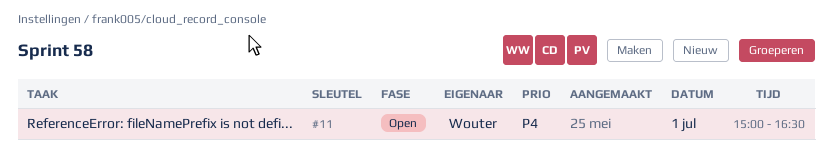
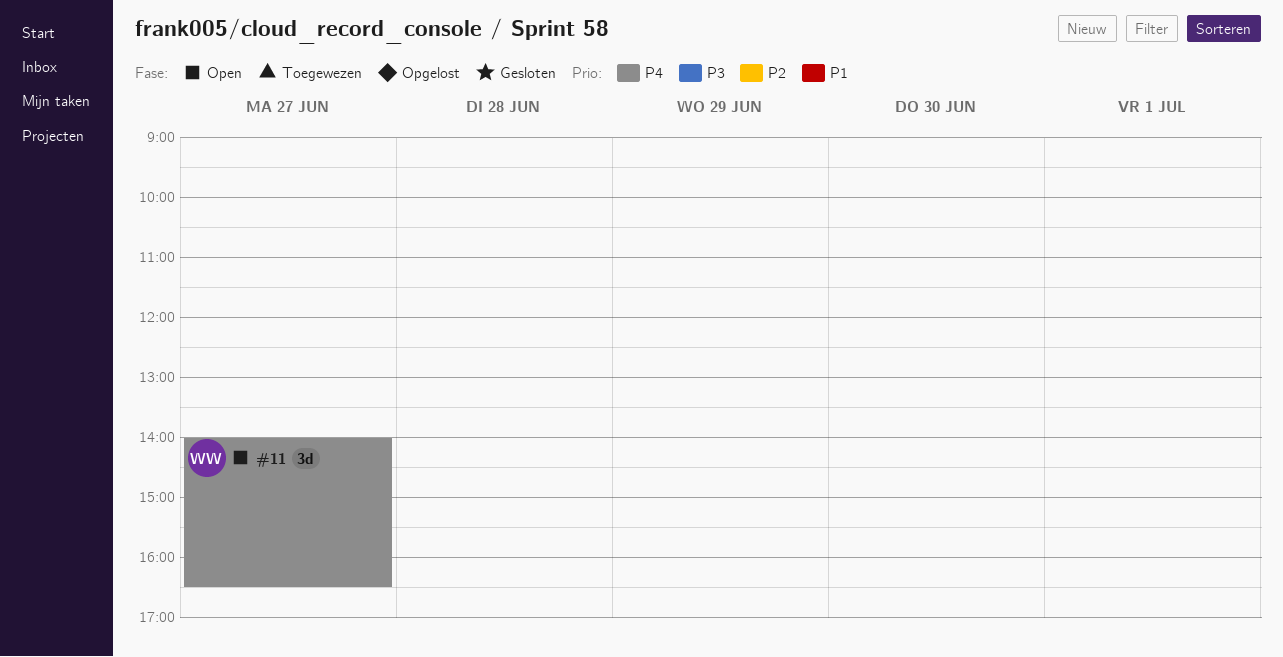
#11, day: Jul 1 -> Jun 27
#11, begins: 15:00 -> 14:00

